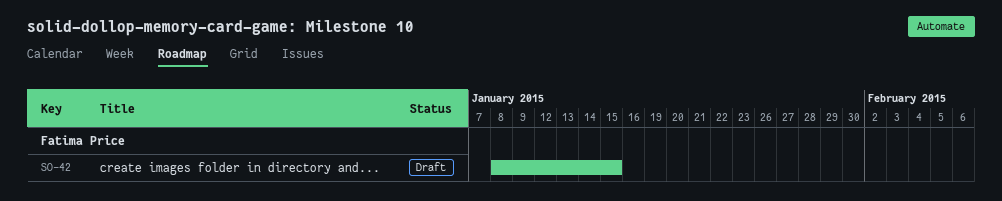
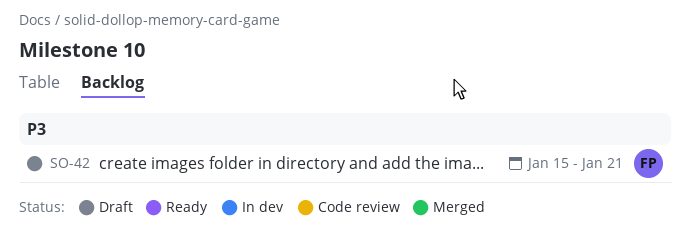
SO-42, start: Jan 8 -> Jan 15
SO-42, due: Jan 15 -> Jan 21

